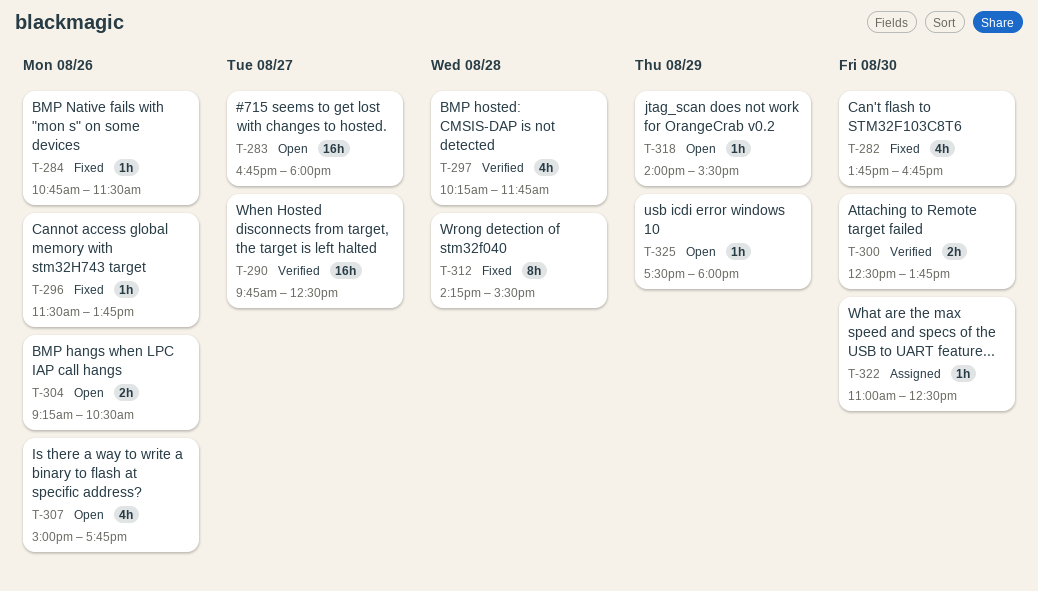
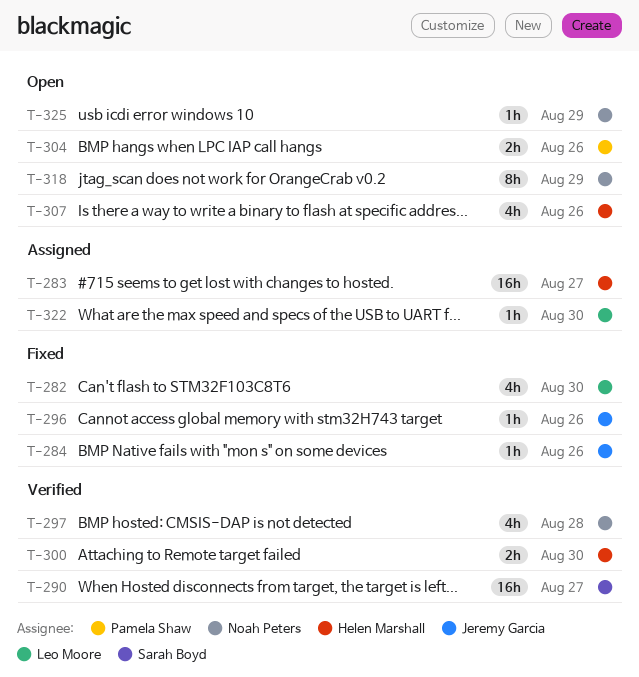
T-283, status: Open -> Assigned
T-312: present -> none
T-318, estimate: 1h -> 8h

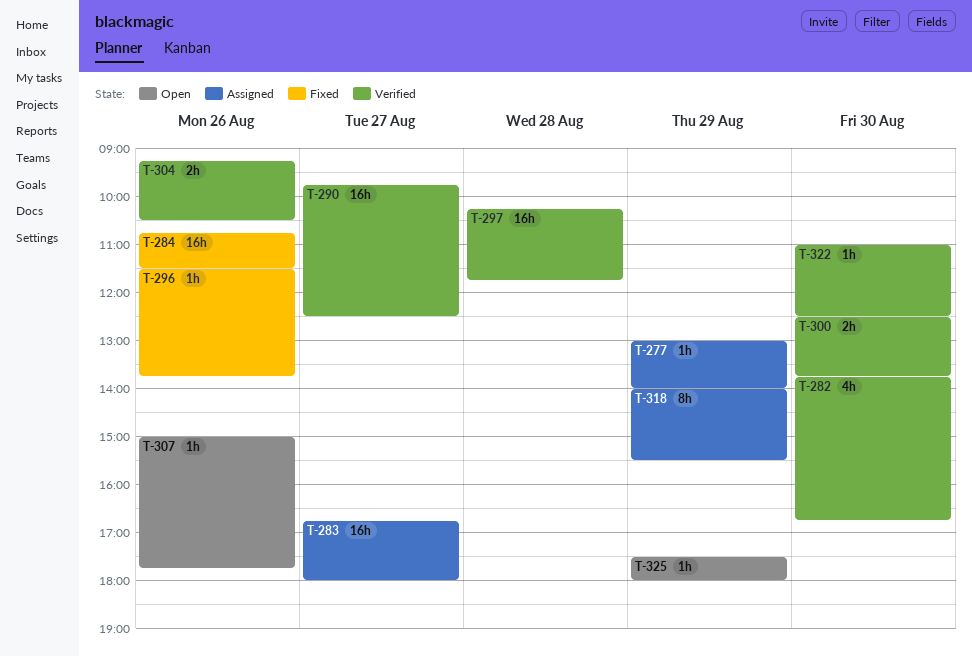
T-277: none -> present
T-282, status: Fixed -> Verified
T-284, estimate: 1h -> 16h
T-297, estimate: 4h -> 16h
T-304, status: Open -> Verified
T-307, estimate: 4h -> 1h
T-318, status: Open -> Assigned
T-322, status: Assigned -> Verified

